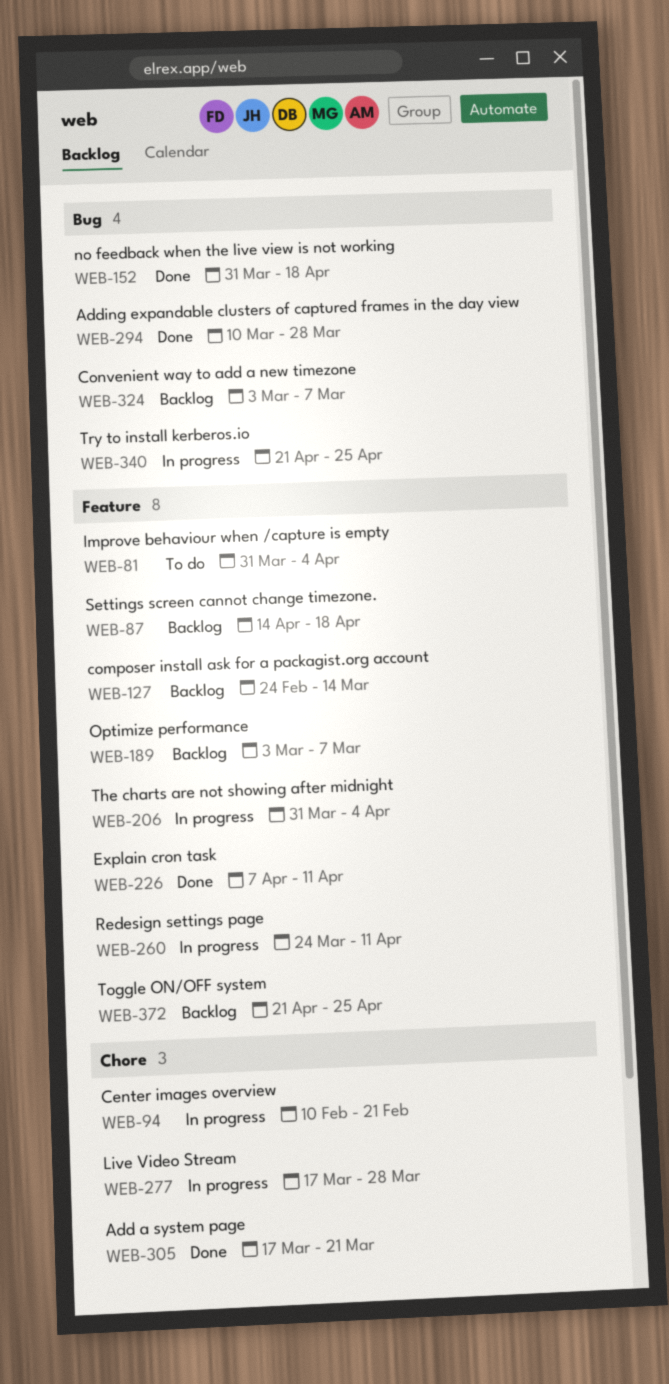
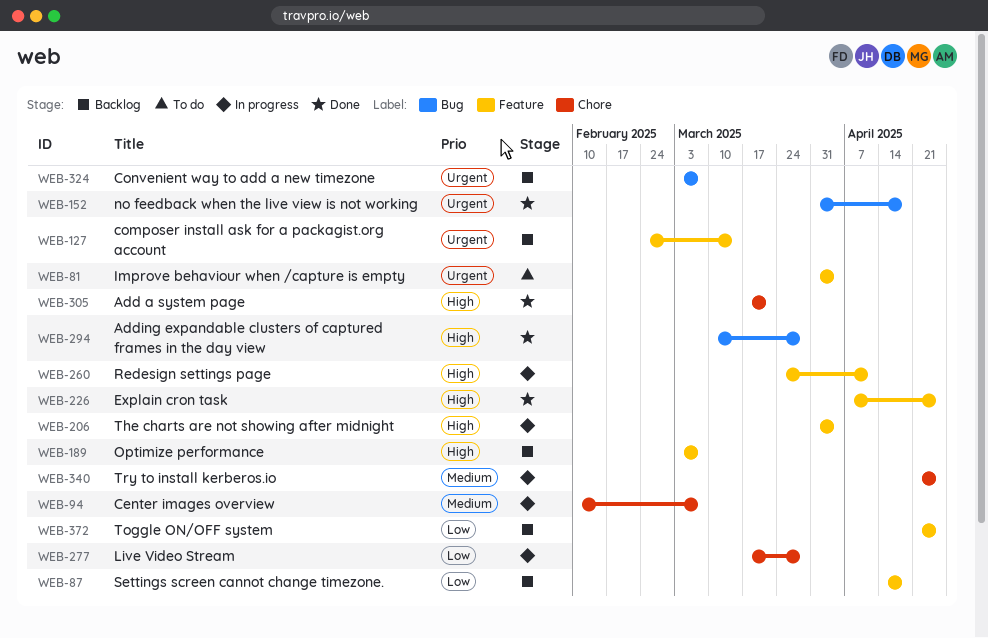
WEB-94, due: Feb 21 -> Mar 7
WEB-226, due: Apr 11 -> Apr 25
WEB-340, label: Bug -> Chore

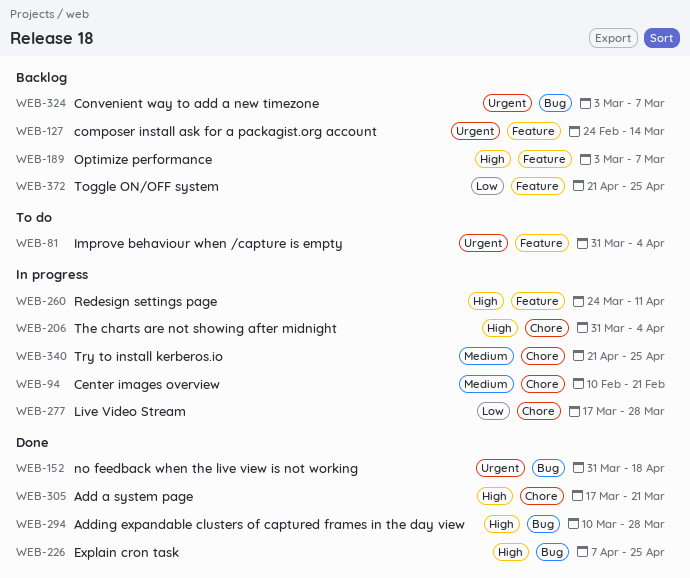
WEB-87: present -> none
WEB-94, due: Mar 7 -> Feb 21
WEB-206, label: Feature -> Chore
WEB-226, label: Feature -> Bug

